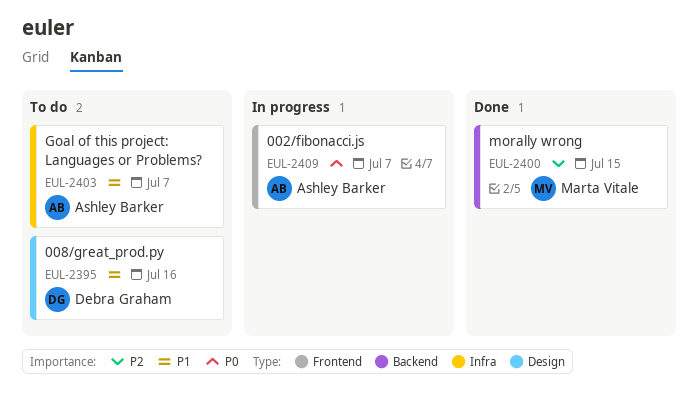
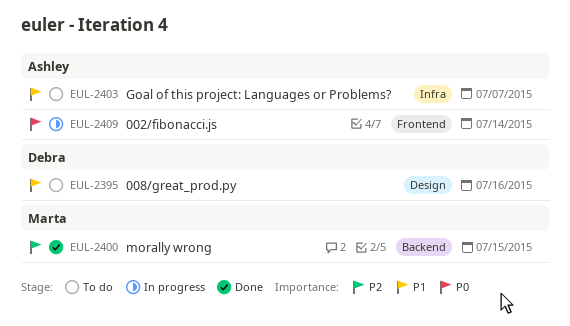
EUL-2409, due: Jul 7 -> Jul 14

